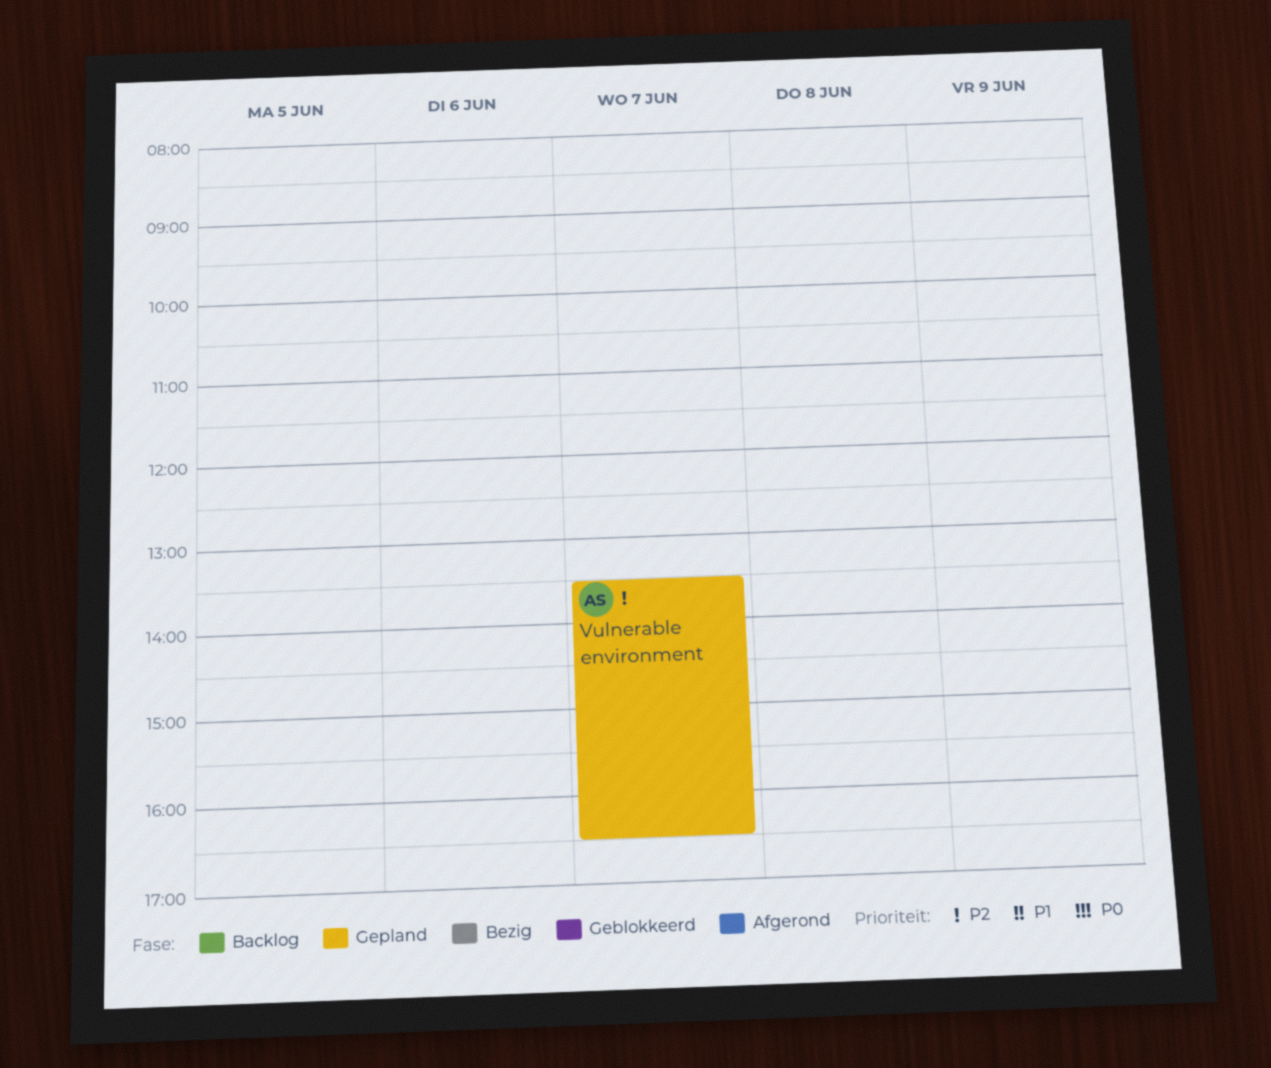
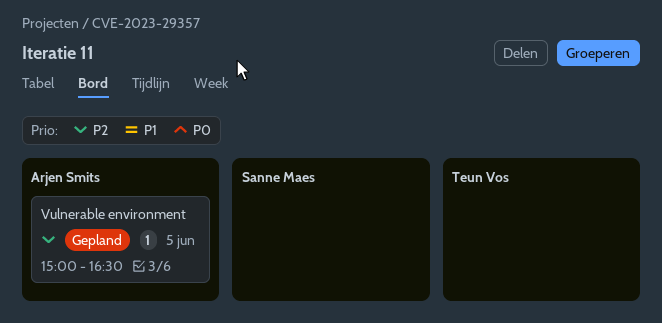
Vulnerable environment, day: Jun 7 -> Jun 5
Vulnerable environment, begins: 13:30 -> 15:00

